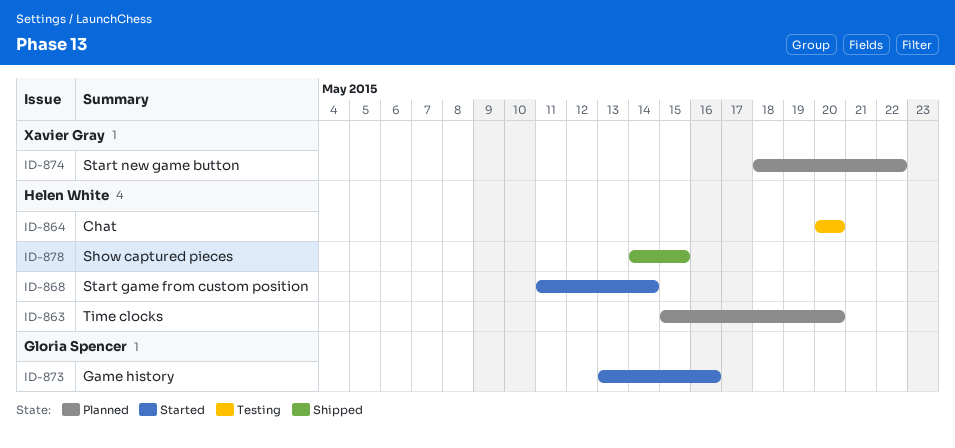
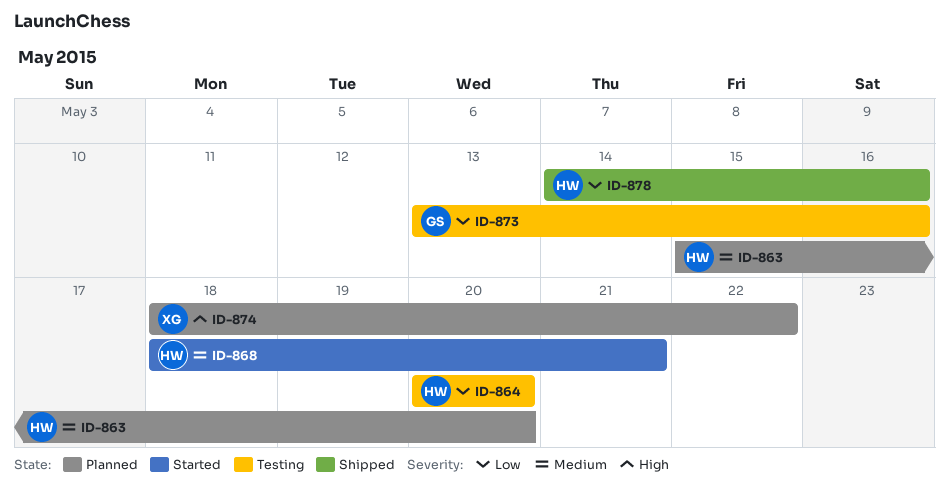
ID-868, start: May 11 -> May 18
ID-868, due: May 14 -> May 21
ID-873, status: Started -> Testing
ID-878, due: May 15 -> May 16

